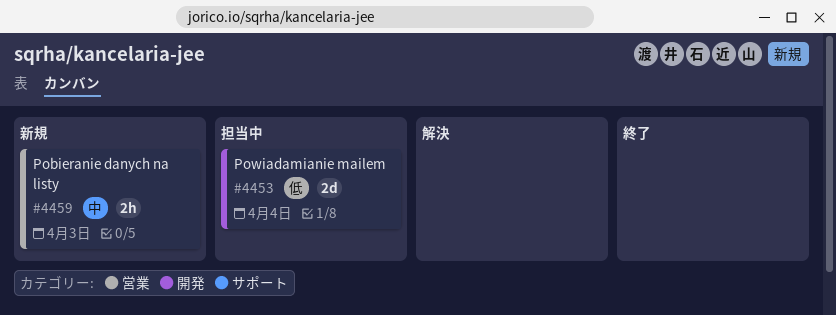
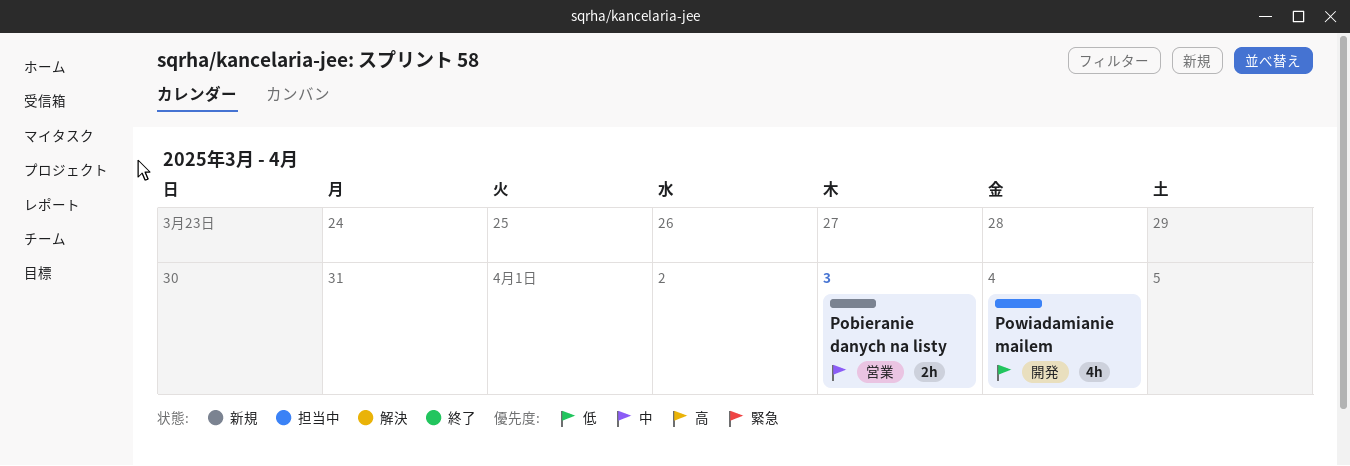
Powiadamianie mailem, estimate: 2d -> 4h

